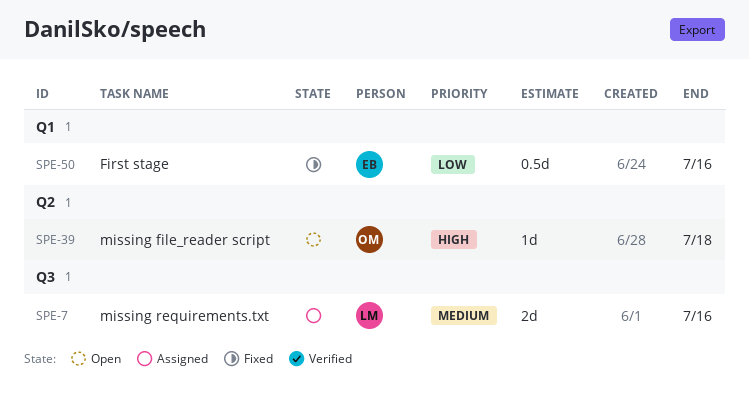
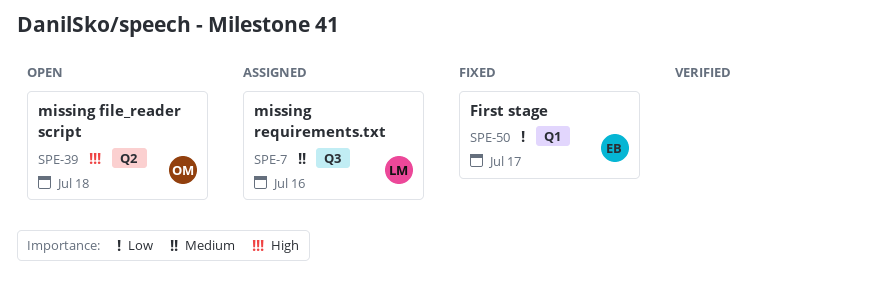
SPE-50, due: Jul 16 -> Jul 17

